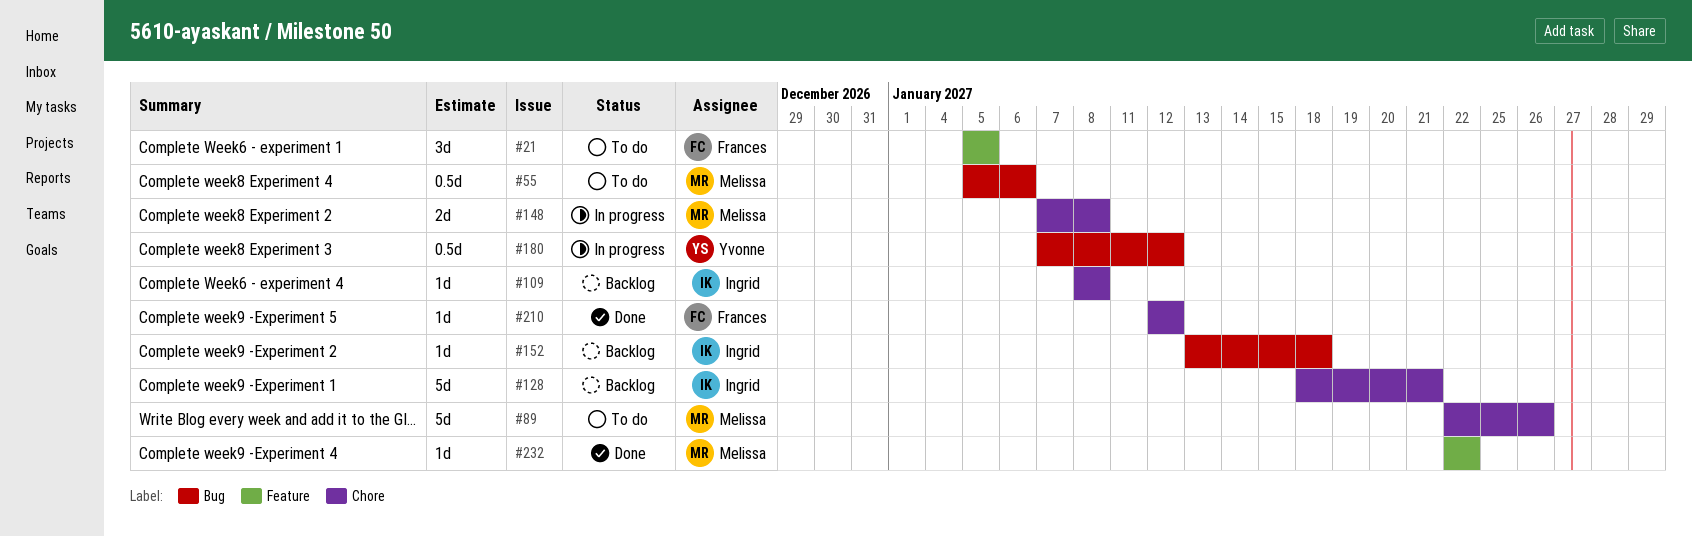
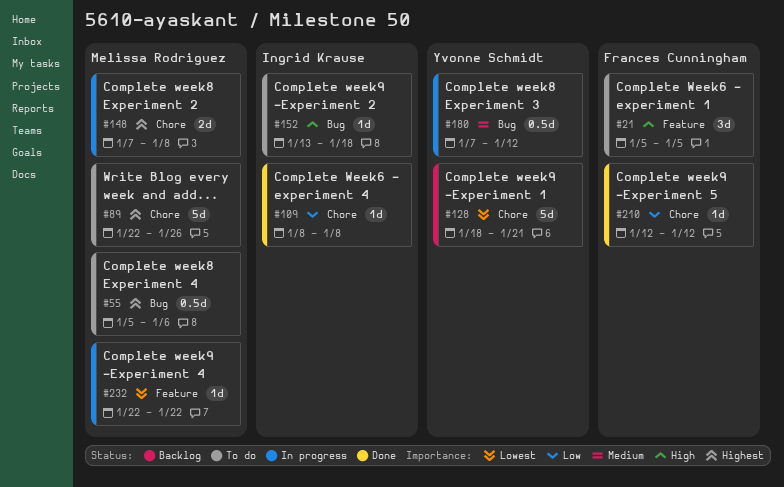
#109, status: Backlog -> Done
#128, owner: Ingrid Krause -> Yvonne Schmidt
#152, status: Backlog -> To do
#232, status: Done -> In progress

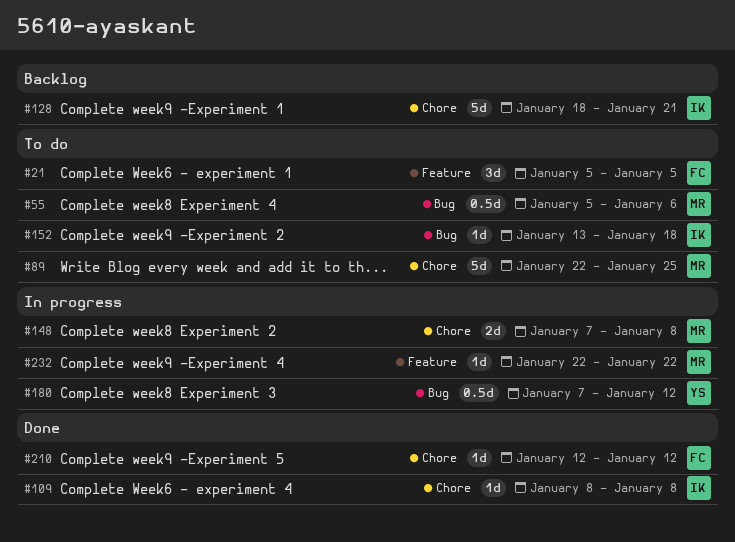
#89, due: Jan 26 -> Jan 25
#128, owner: Yvonne Schmidt -> Ingrid Krause

